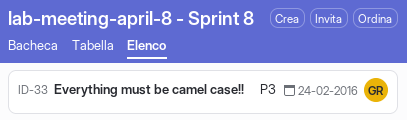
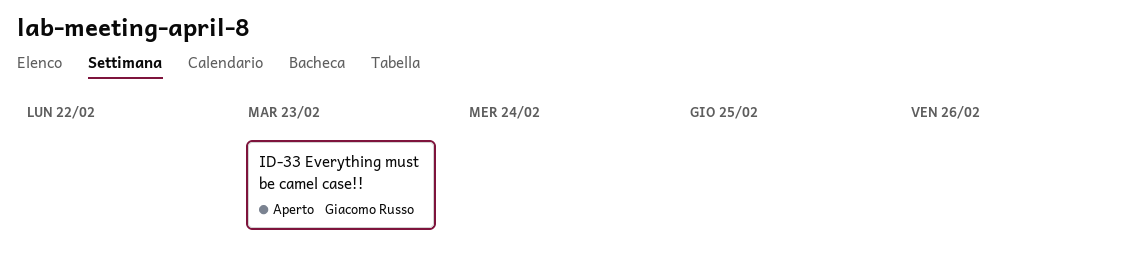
ID-33, due: Feb 24 -> Feb 23

